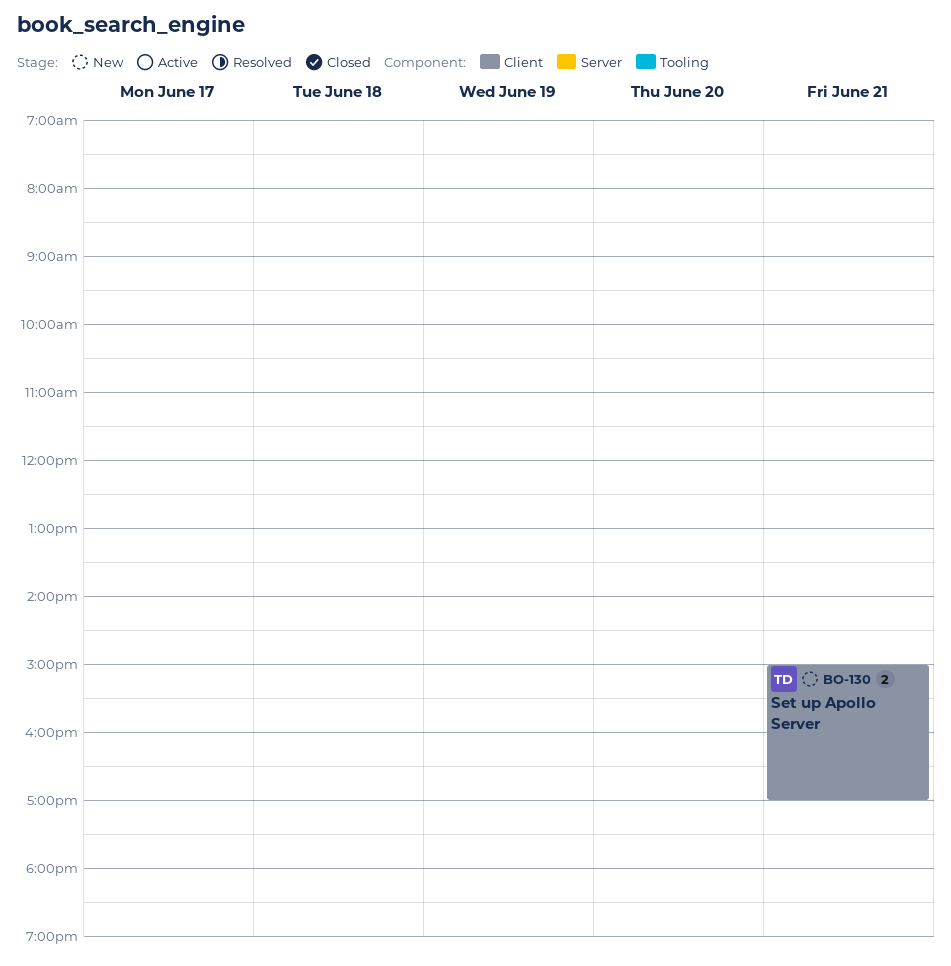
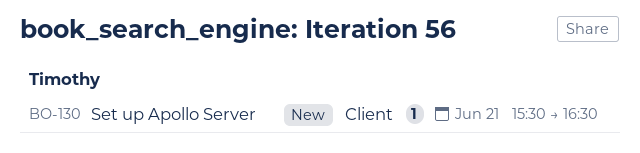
BO-130, estimate: 2 -> 1
BO-130, begins: 15:00 -> 15:30
BO-130, ends: 17:00 -> 16:30

